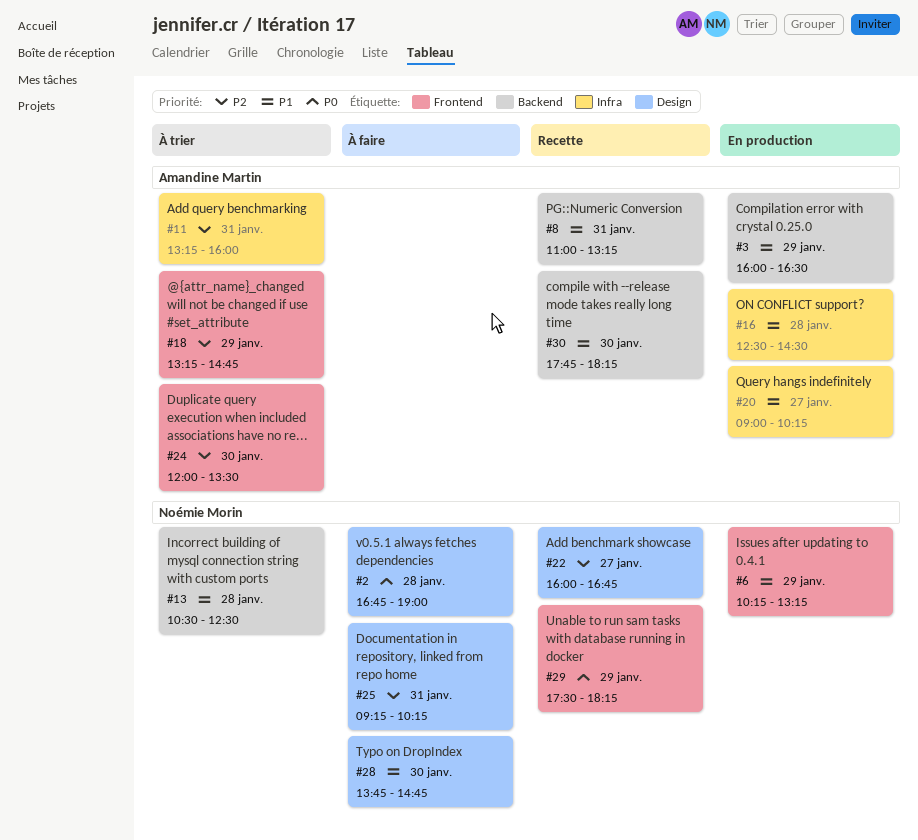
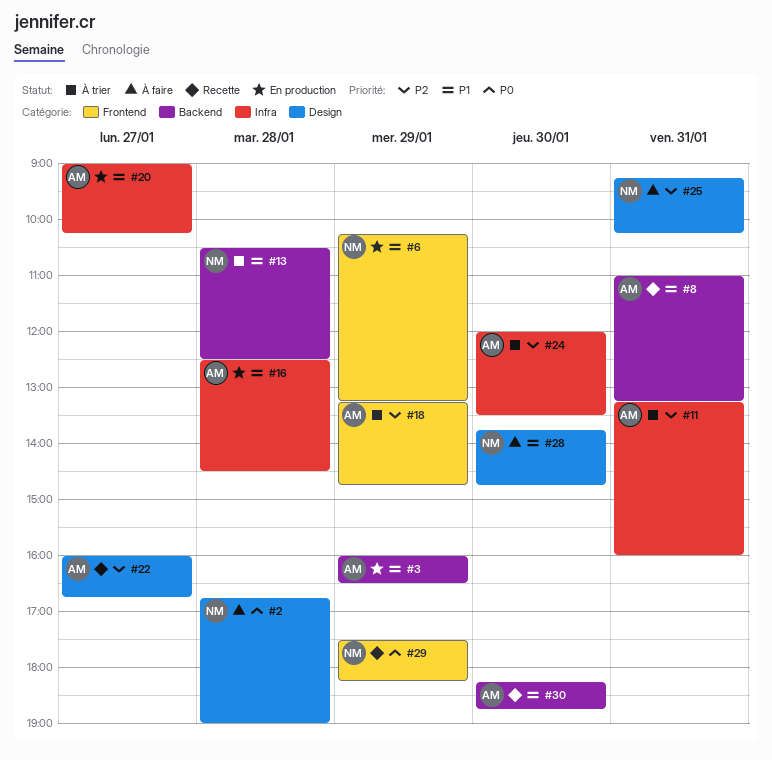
#22, owner: Noémie Morin -> Amandine Martin
#24, label: Frontend -> Infra
#30, begins: 17:45 -> 18:15
#30, ends: 18:15 -> 18:45

